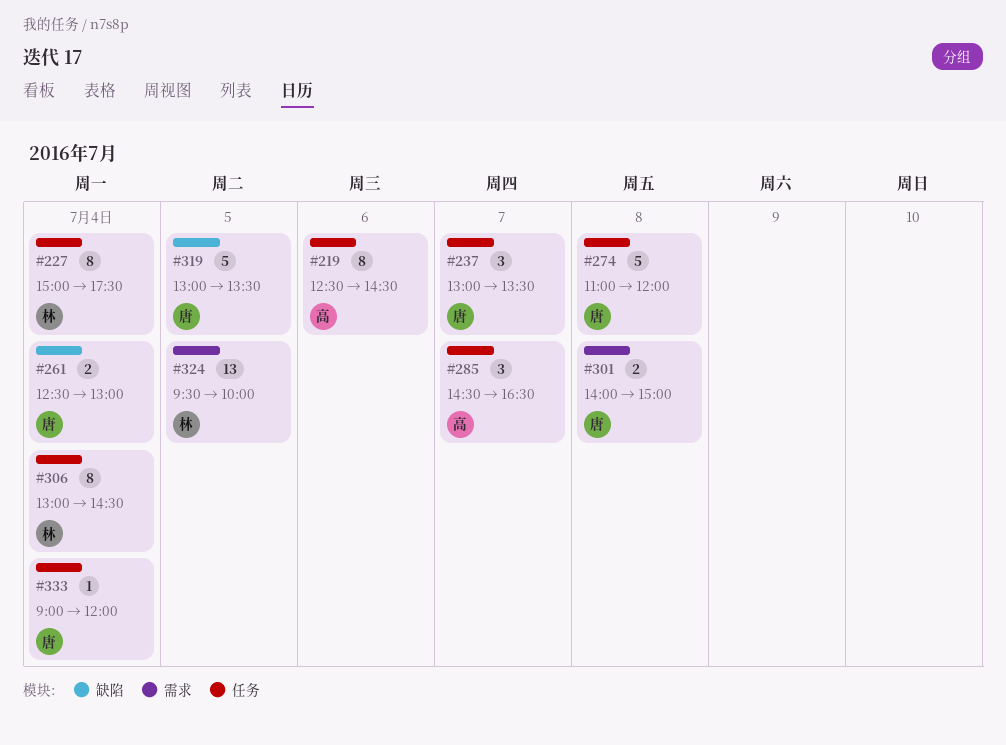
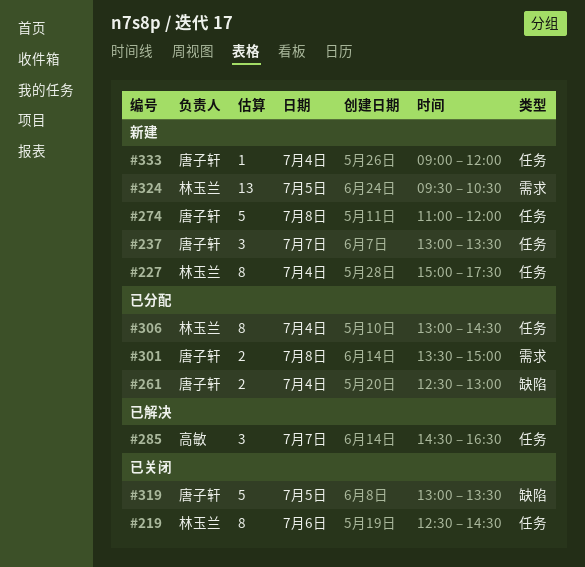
#219, owner: 高敏 -> 林玉兰
#301, begins: 14:00 -> 13:30
#324, ends: 10:00 -> 10:30

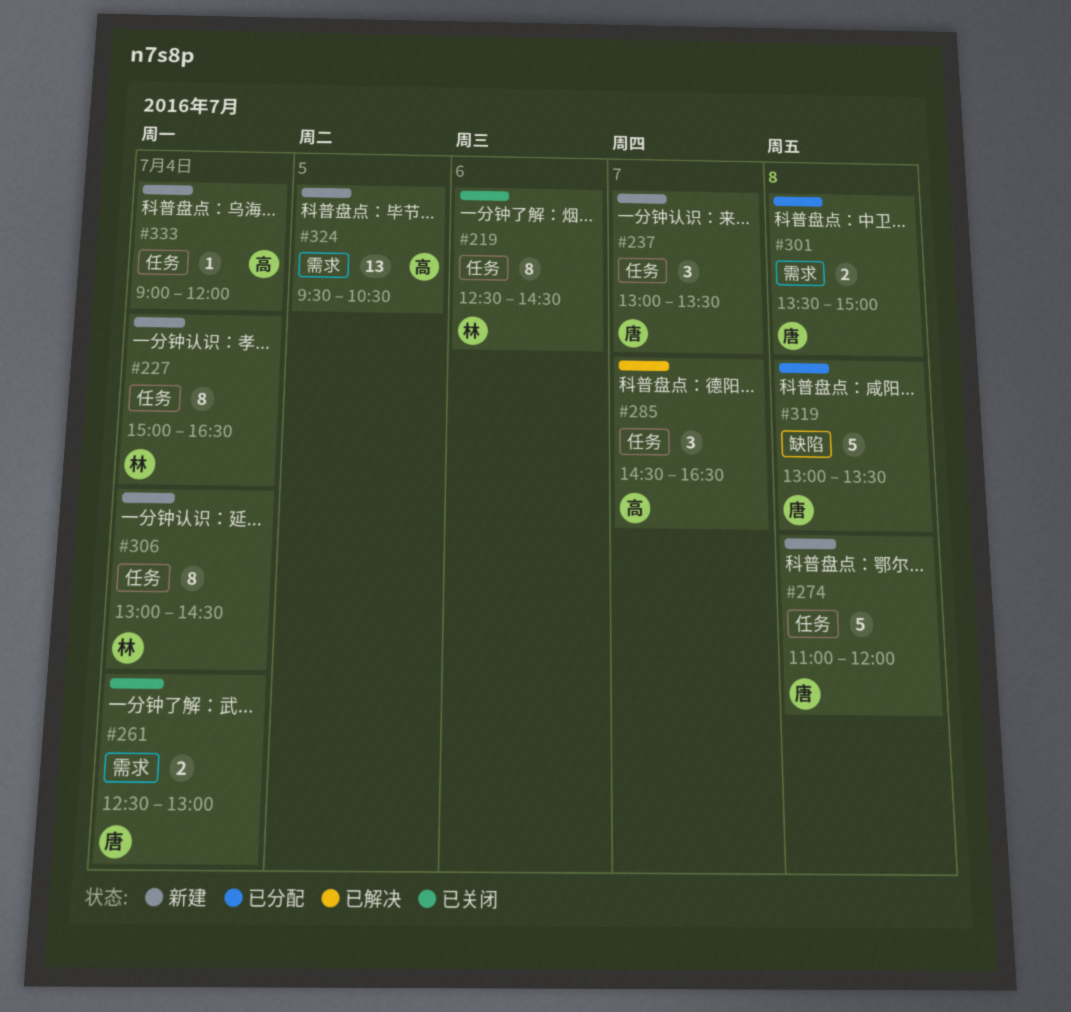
#227, ends: 17:30 -> 16:30
#261, status: 已分配 -> 已关闭
#261, label: 缺陷 -> 需求
#306, status: 已分配 -> 新建
#319, status: 已关闭 -> 已分配
#319, day: Jul 5 -> Jul 8
#324, owner: 林玉兰 -> 高敏
#333, owner: 唐子轩 -> 高敏

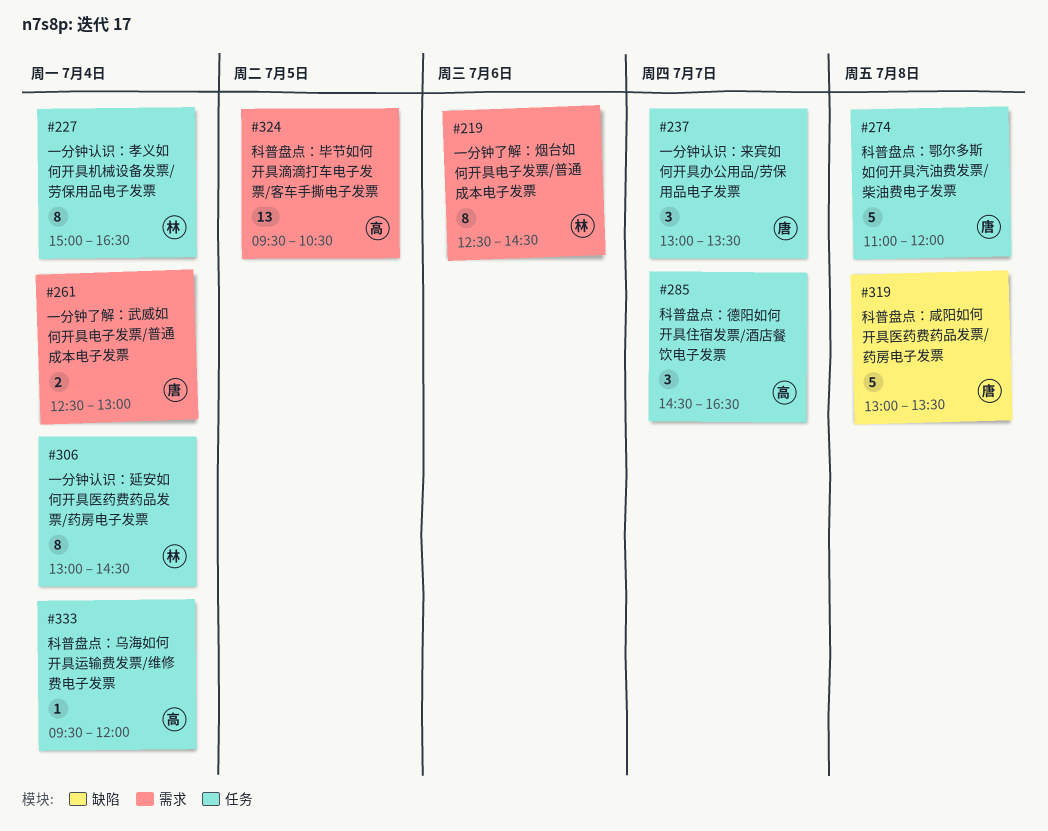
#219, label: 任务 -> 需求
#301: present -> none
#333, begins: 09:00 -> 09:30

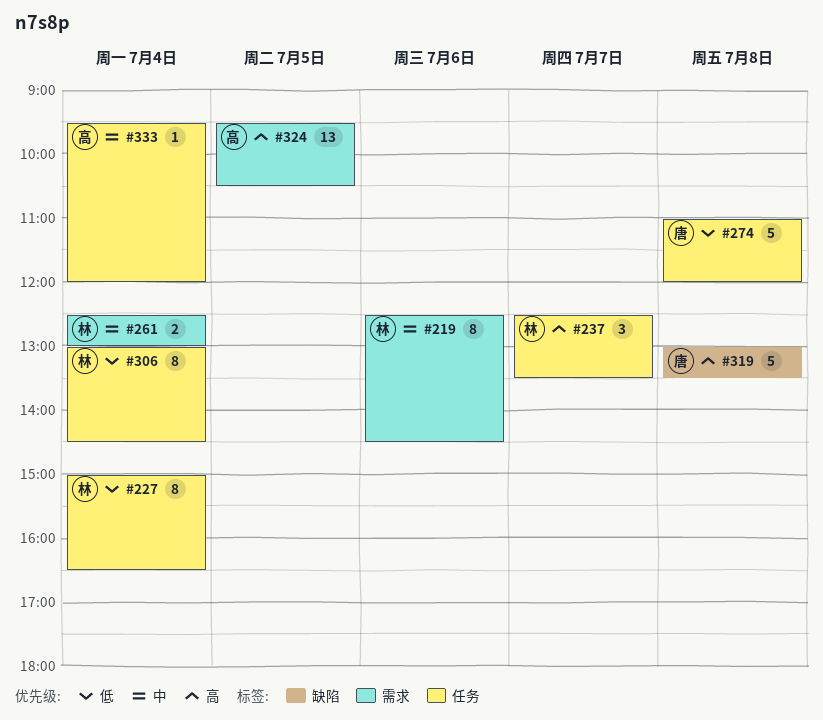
#237, owner: 唐 -> 林
#237, begins: 13:00 -> 12:30
#261, owner: 唐 -> 林
#285: present -> none

